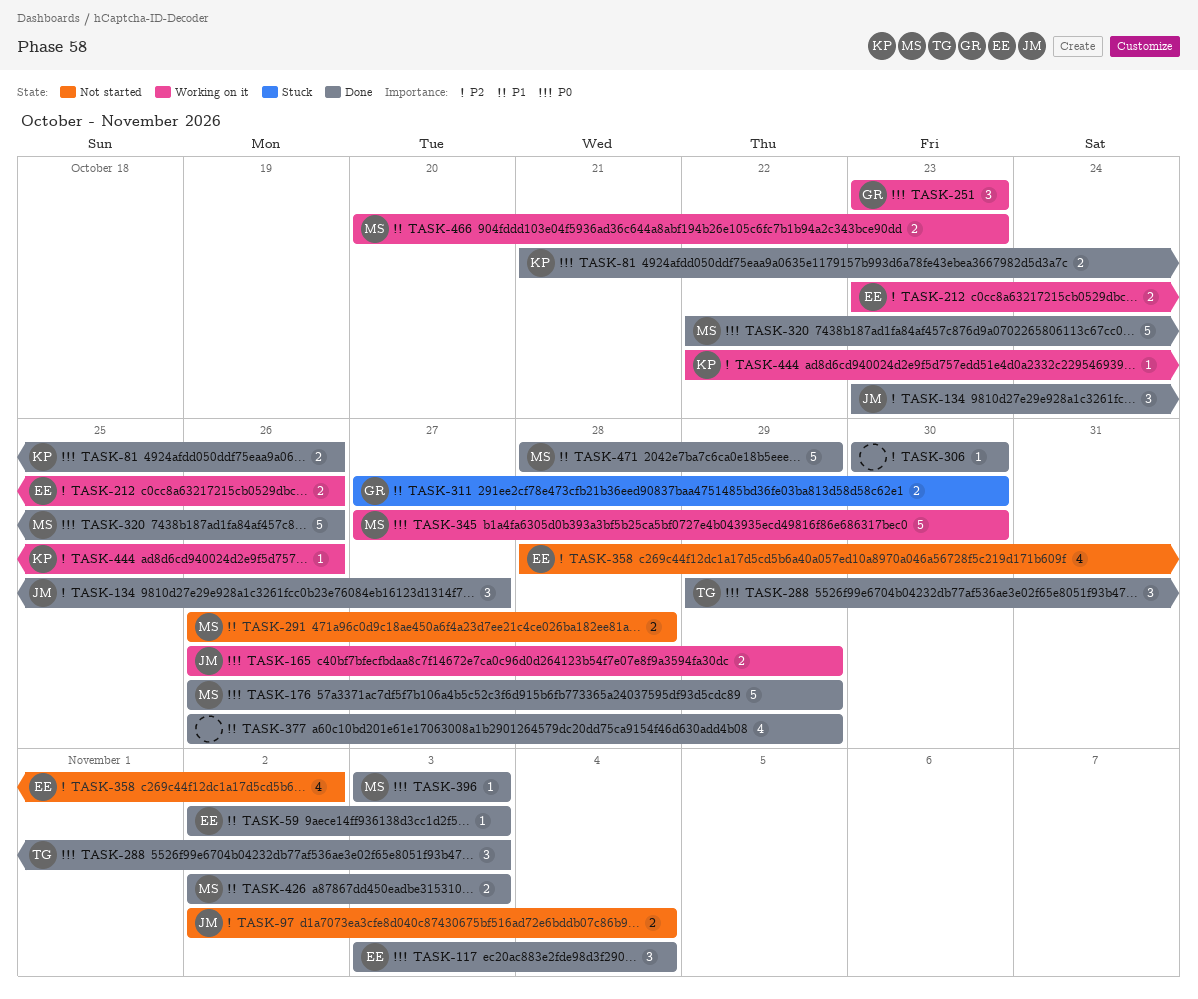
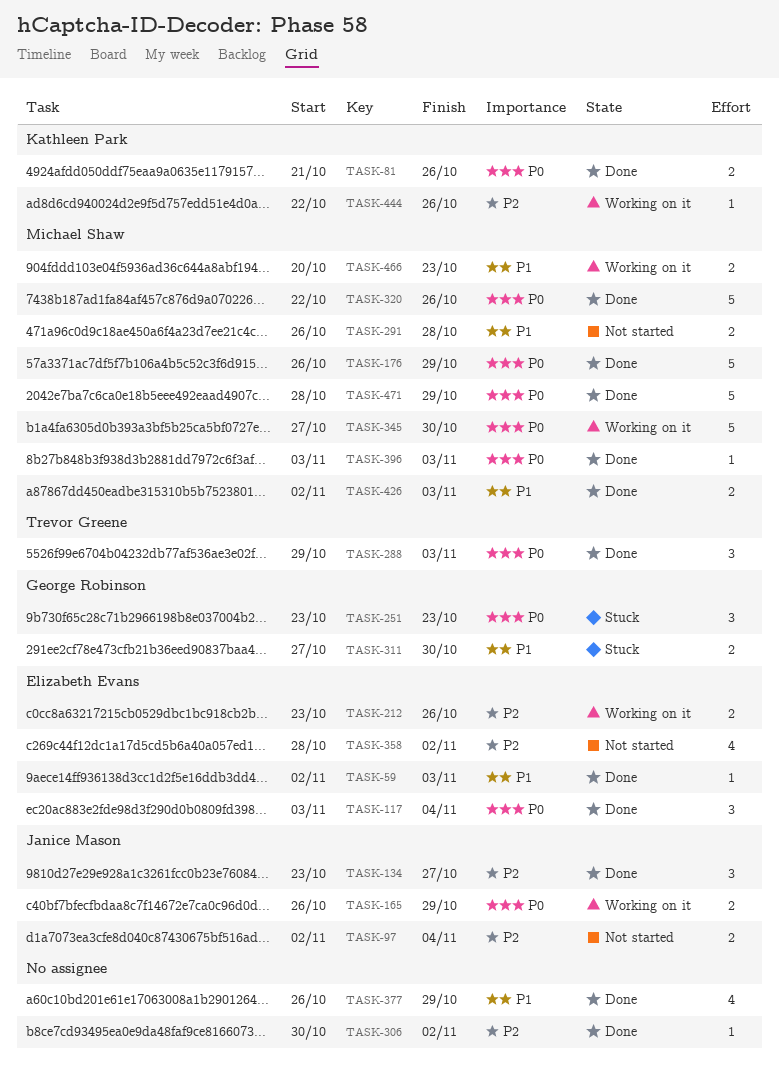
TASK-251, status: Working on it -> Stuck
TASK-306, due: Oct 30 -> Nov 2
TASK-471, priority: P1 -> P0

